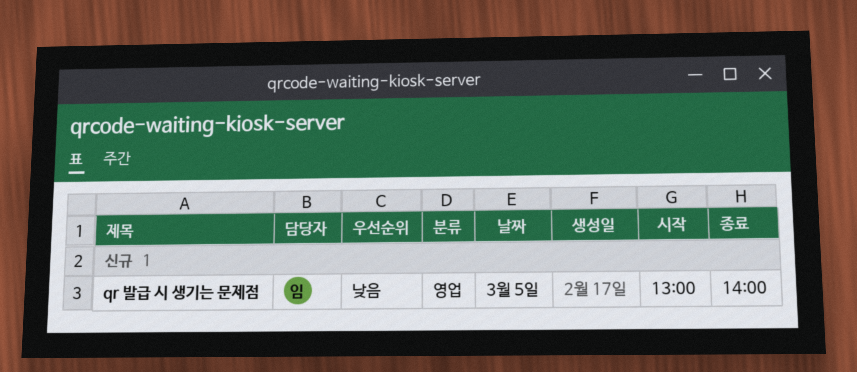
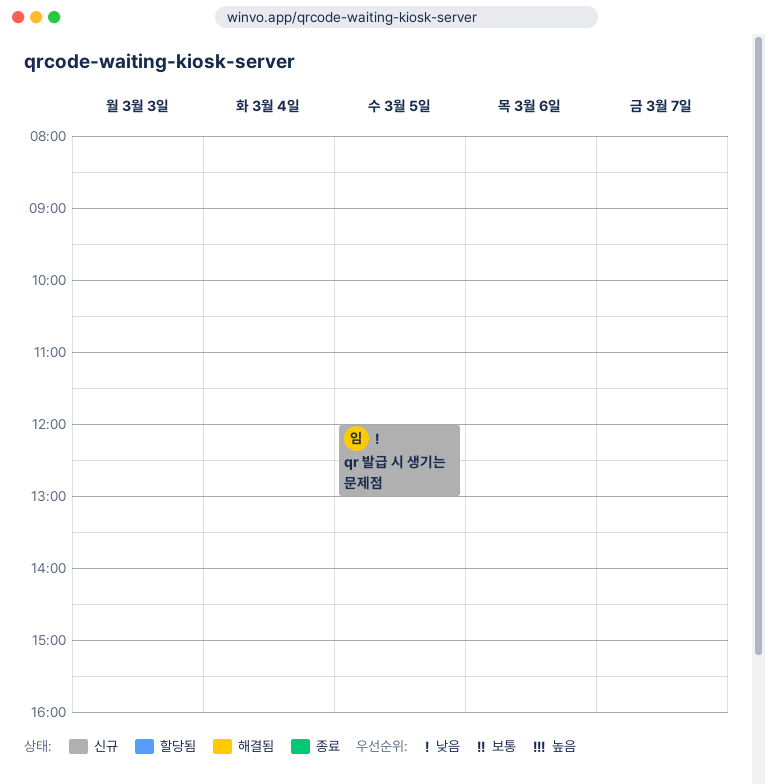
qr 발급 시 생기는 문제점, begins: 13:00 -> 12:00
qr 발급 시 생기는 문제점, ends: 14:00 -> 13:00

